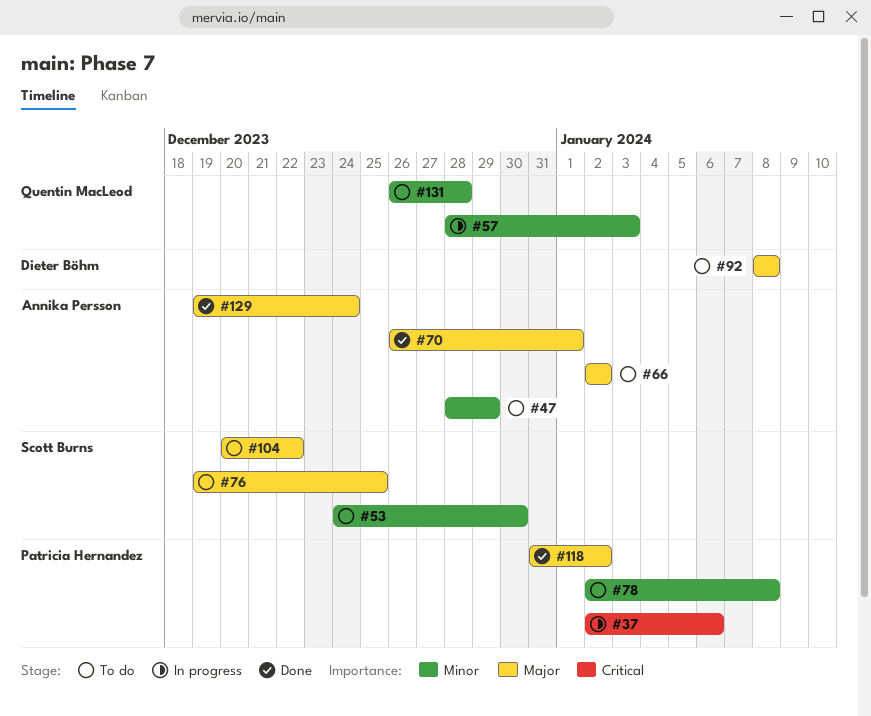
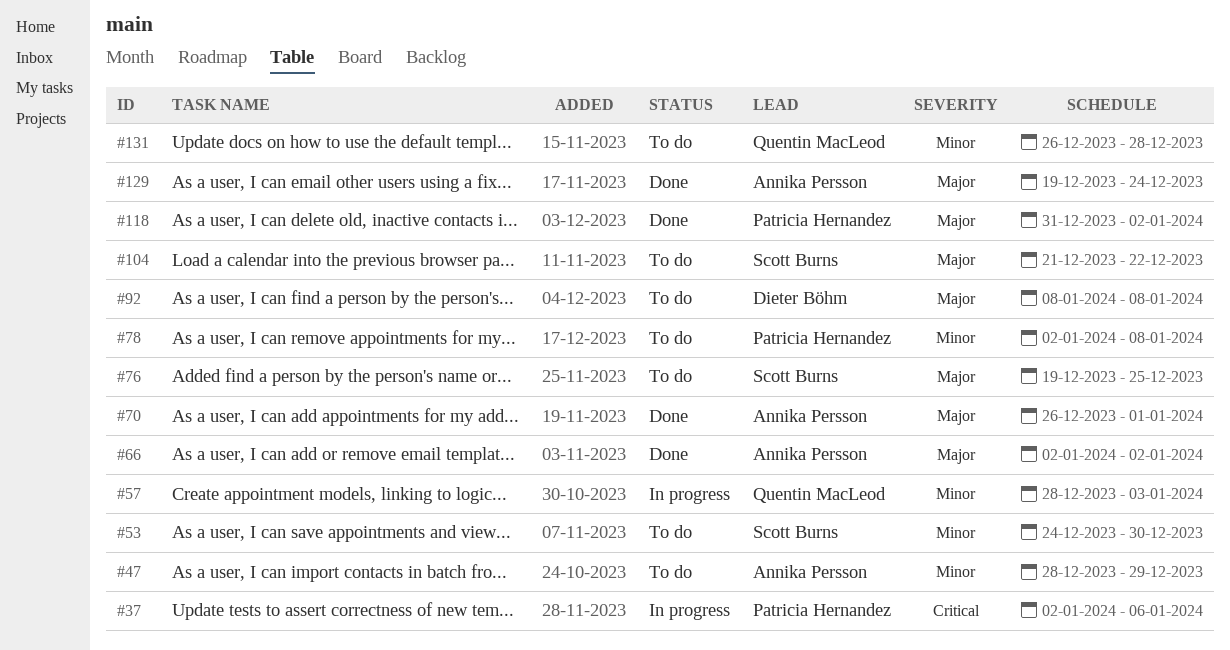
#66, status: To do -> Done
#104, start: Dec 20 -> Dec 21

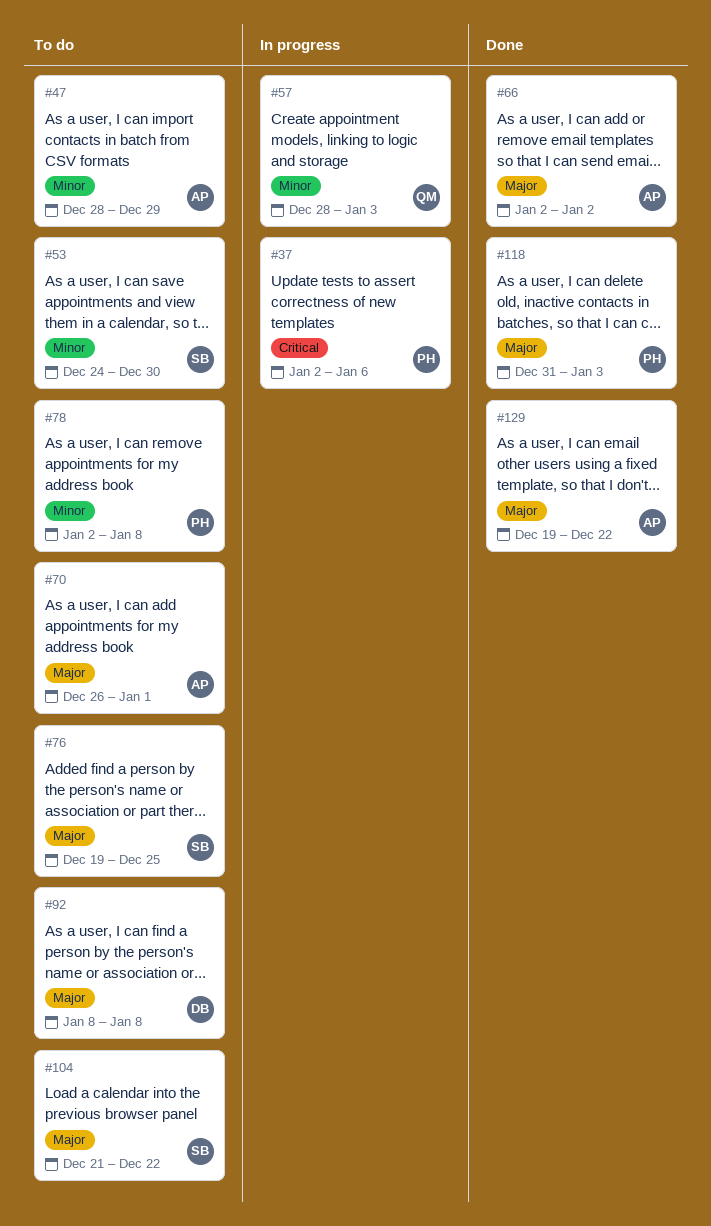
#70, status: Done -> To do
#118, due: Jan 2 -> Jan 3
#129, due: Dec 24 -> Dec 22
#131: present -> none

